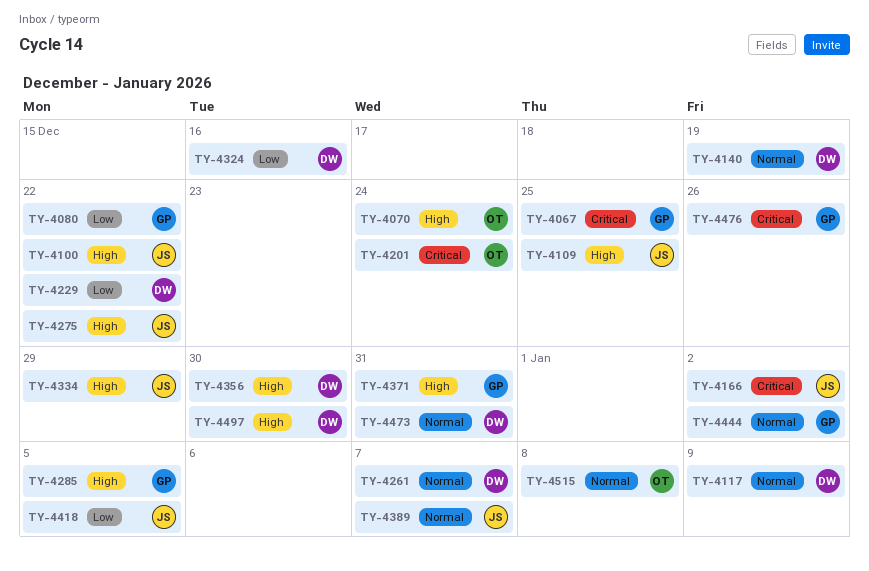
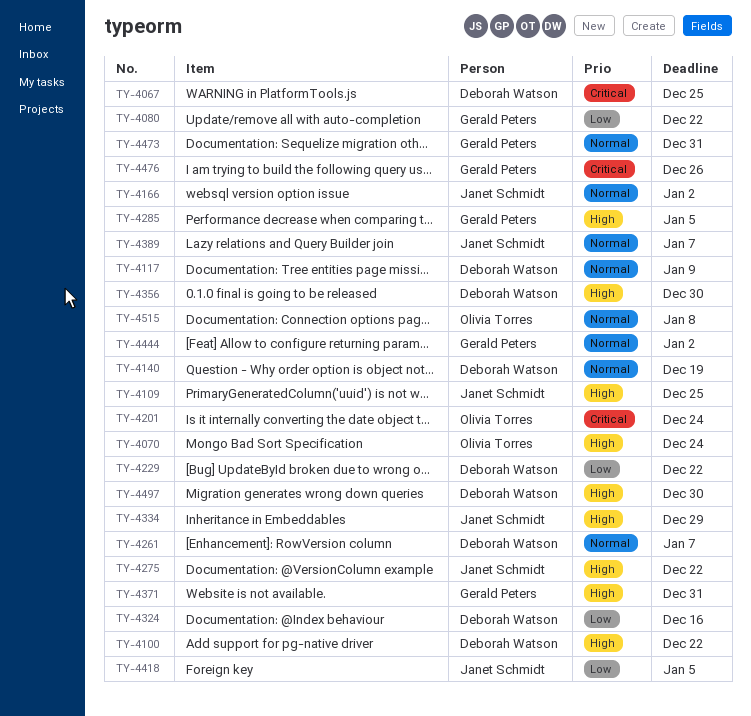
TY-4067, owner: Gerald Peters -> Deborah Watson
TY-4100, owner: Janet Schmidt -> Deborah Watson
TY-4166, priority: Critical -> Normal
TY-4473, owner: Deborah Watson -> Gerald Peters

